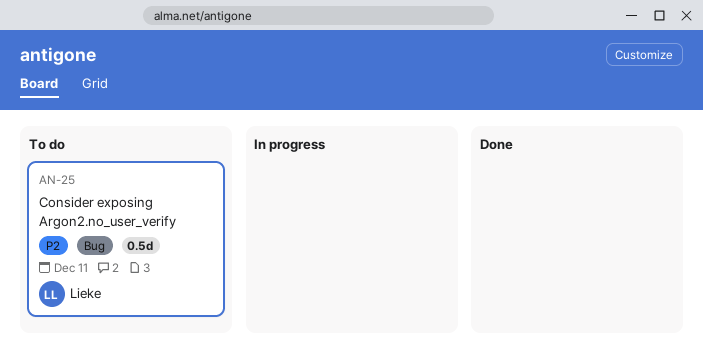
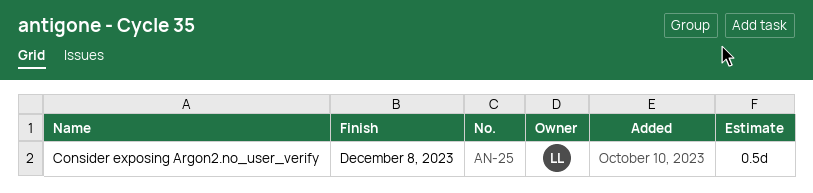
AN-25, due: Dec 11 -> Dec 8

